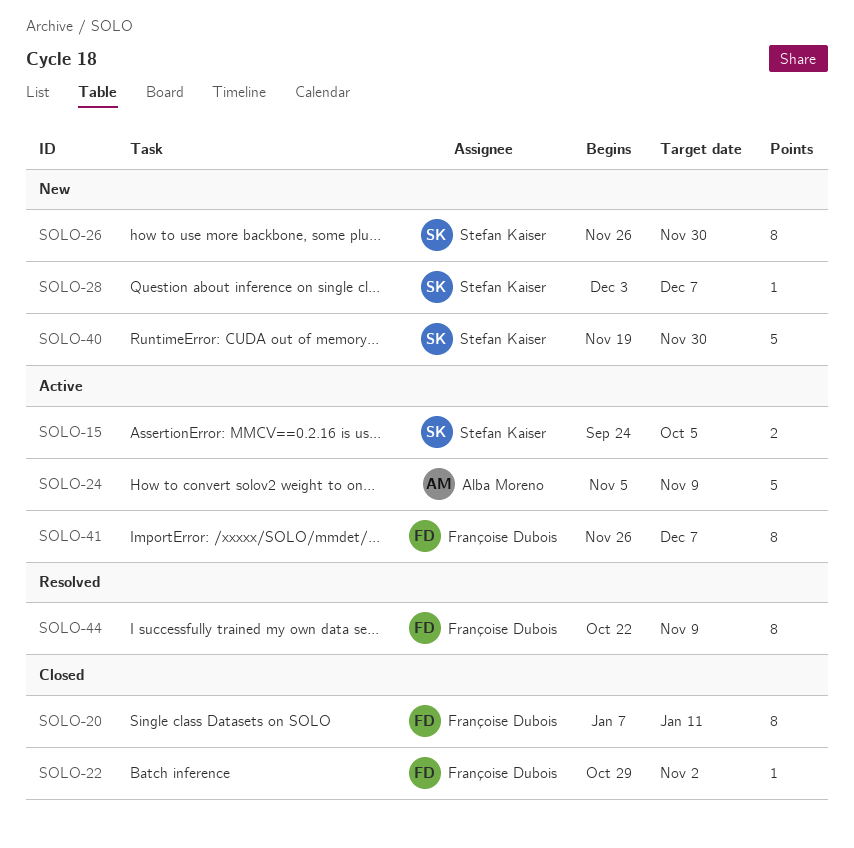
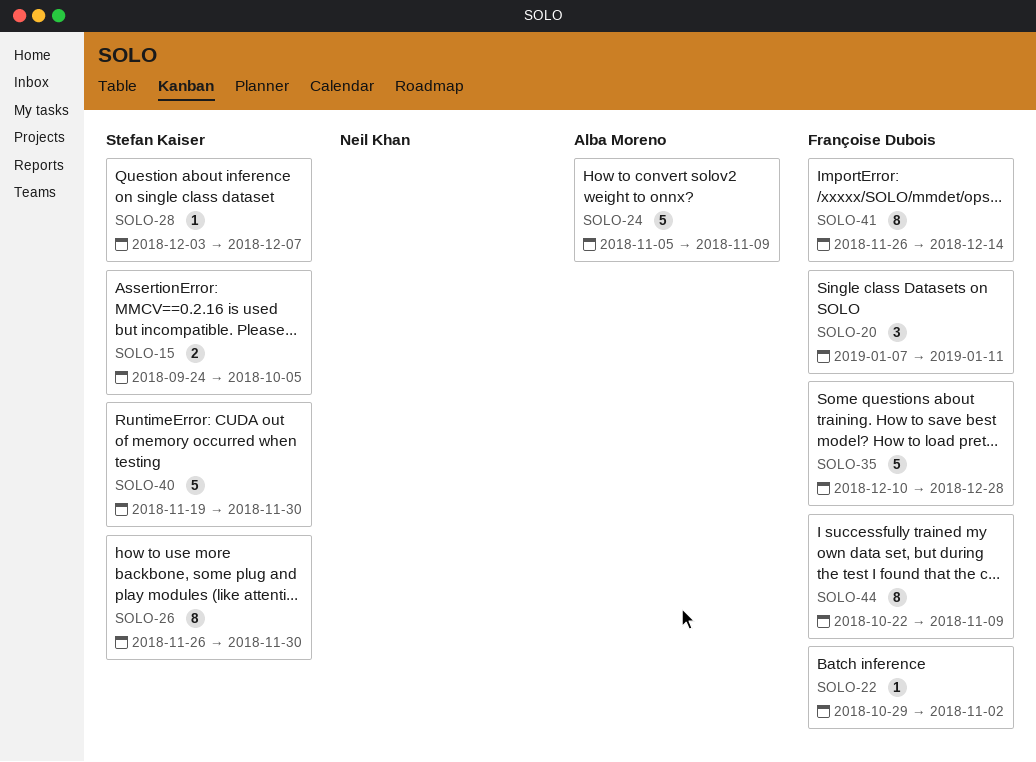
SOLO-20, estimate: 8 -> 3
SOLO-35: none -> present
SOLO-41, due: Dec 7 -> Dec 14

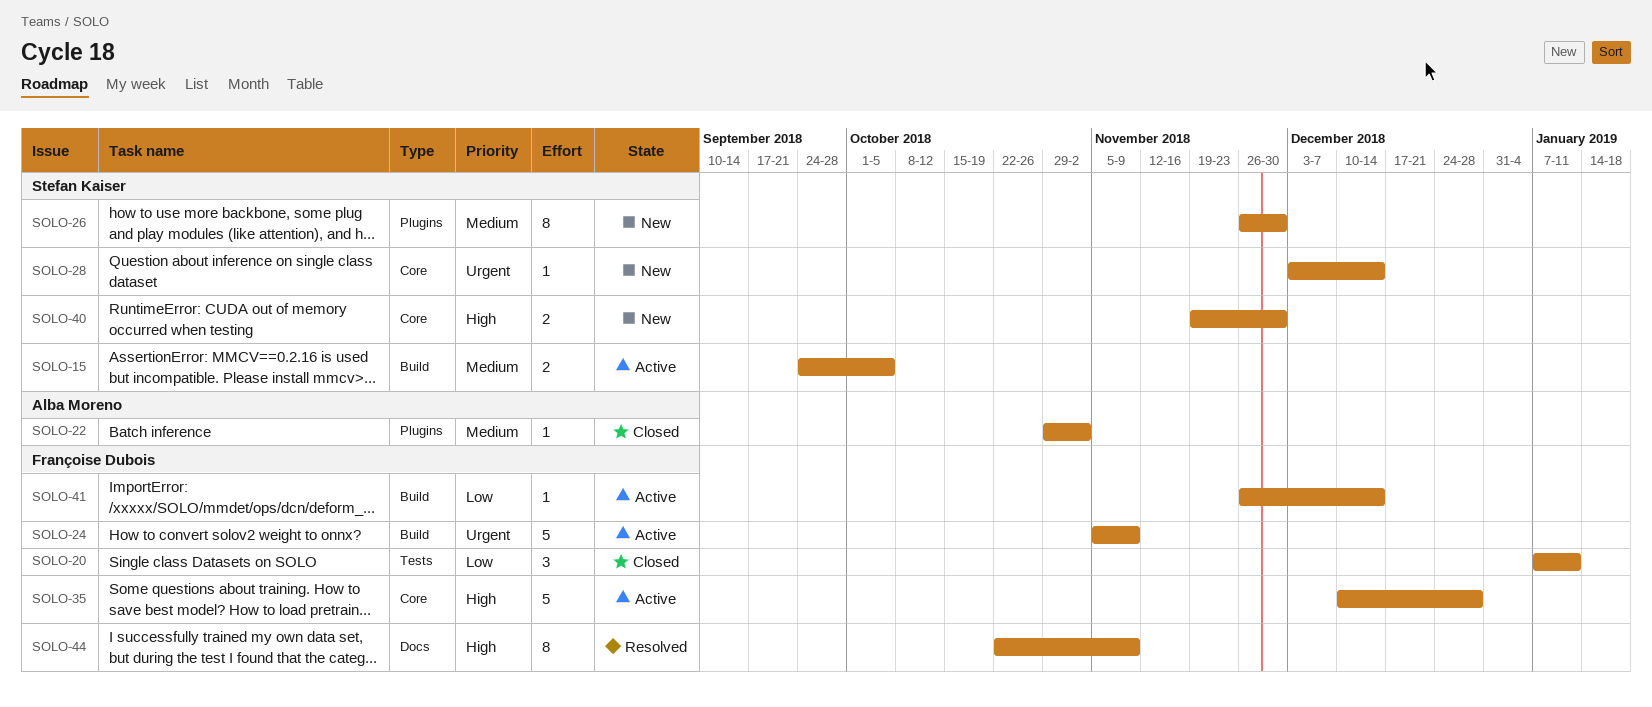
SOLO-22, owner: Françoise Dubois -> Alba Moreno
SOLO-24, owner: Alba Moreno -> Françoise Dubois
SOLO-28, due: Dec 7 -> Dec 14
SOLO-40, estimate: 5 -> 2
SOLO-41, estimate: 8 -> 1

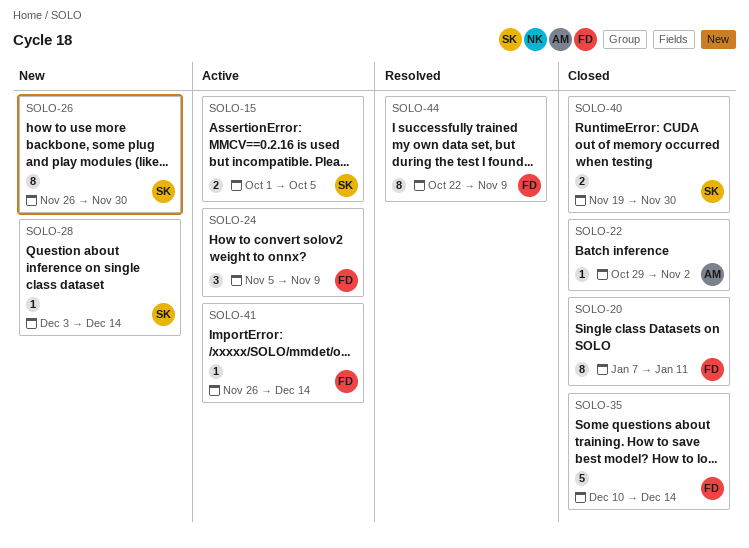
SOLO-15, start: Sep 24 -> Oct 1
SOLO-20, estimate: 3 -> 8
SOLO-24, estimate: 5 -> 3
SOLO-35, status: Active -> Closed
SOLO-35, due: Dec 28 -> Dec 14
SOLO-40, status: New -> Closed

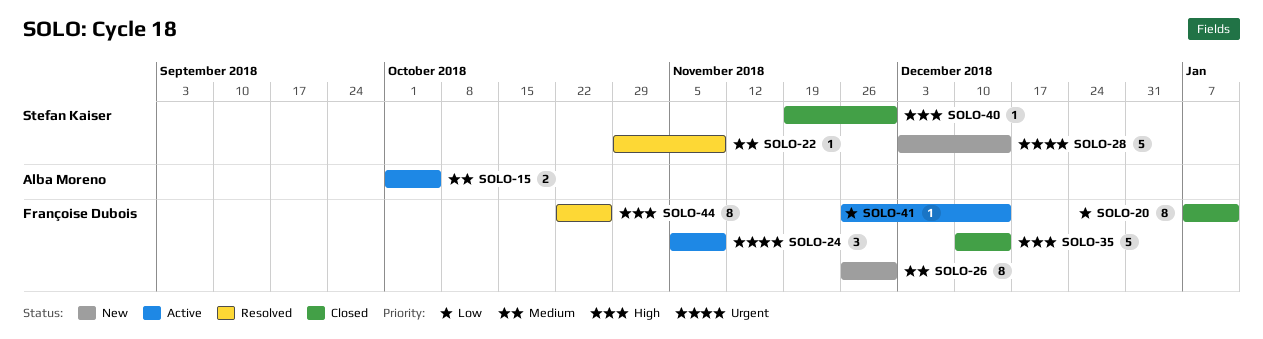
SOLO-15, owner: Stefan Kaiser -> Alba Moreno
SOLO-22, status: Closed -> Resolved
SOLO-22, owner: Alba Moreno -> Stefan Kaiser
SOLO-22, due: Nov 2 -> Nov 9
SOLO-26, owner: Stefan Kaiser -> Françoise Dubois
SOLO-28, estimate: 1 -> 5
SOLO-40, estimate: 2 -> 1
SOLO-44, due: Nov 9 -> Oct 26

